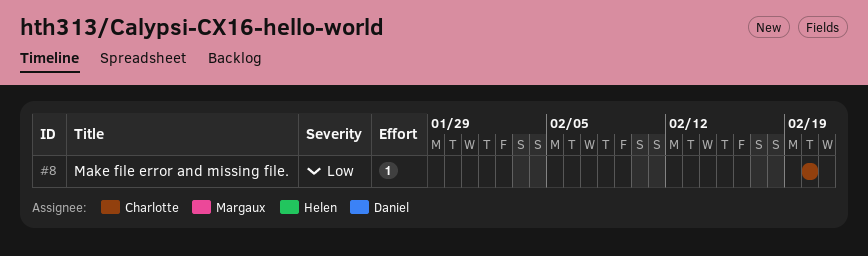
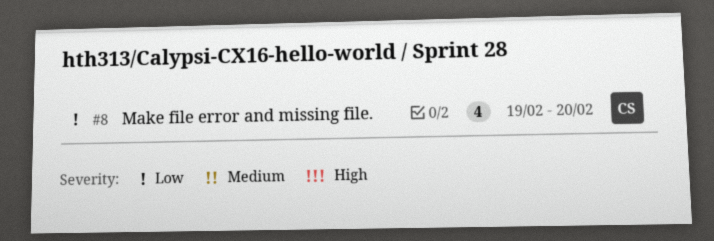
#8, estimate: 1 -> 4
#8, start: Feb 20 -> Feb 19

